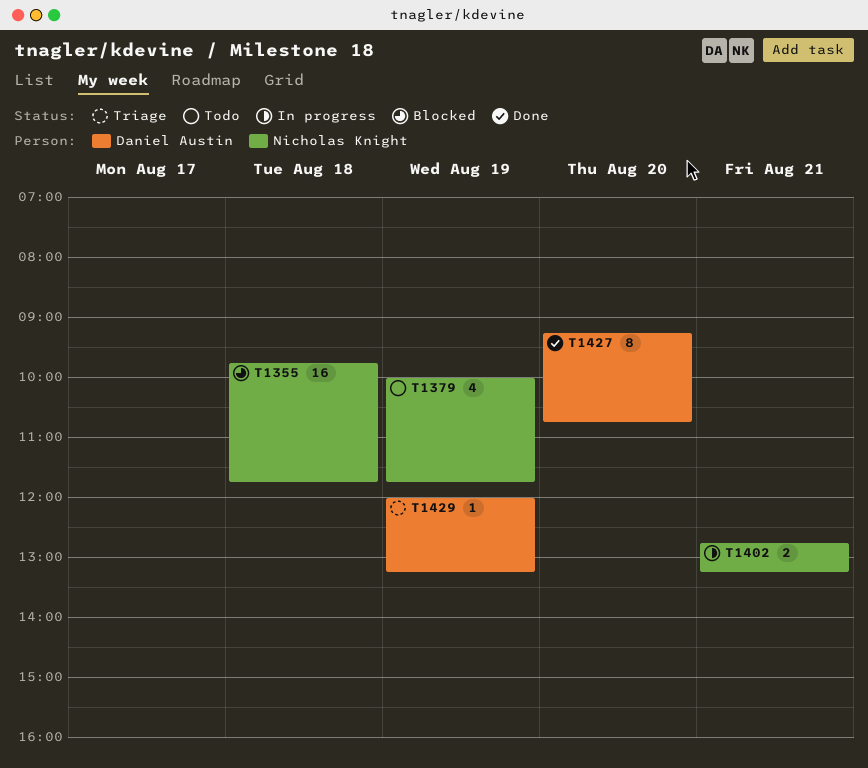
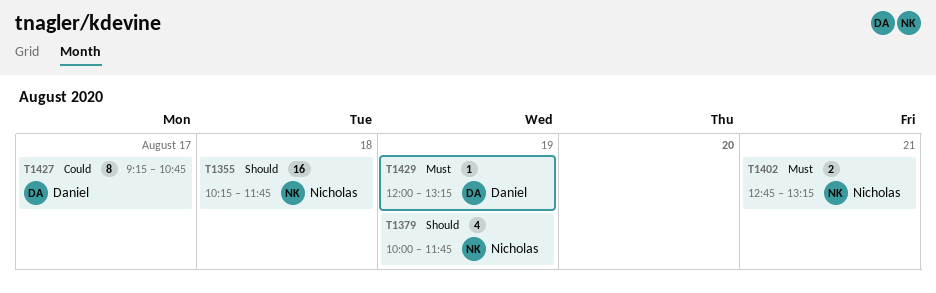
T1355, begins: 09:45 -> 10:15
T1427, day: Aug 20 -> Aug 17

